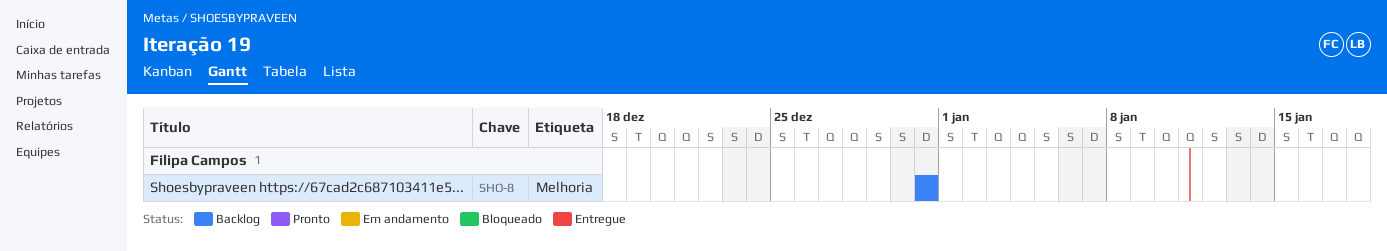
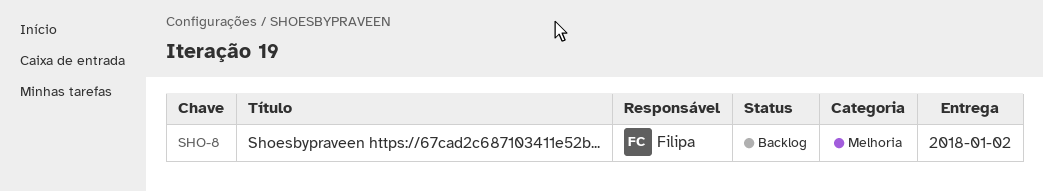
SHO-8, due: Dec 31 -> Jan 2

